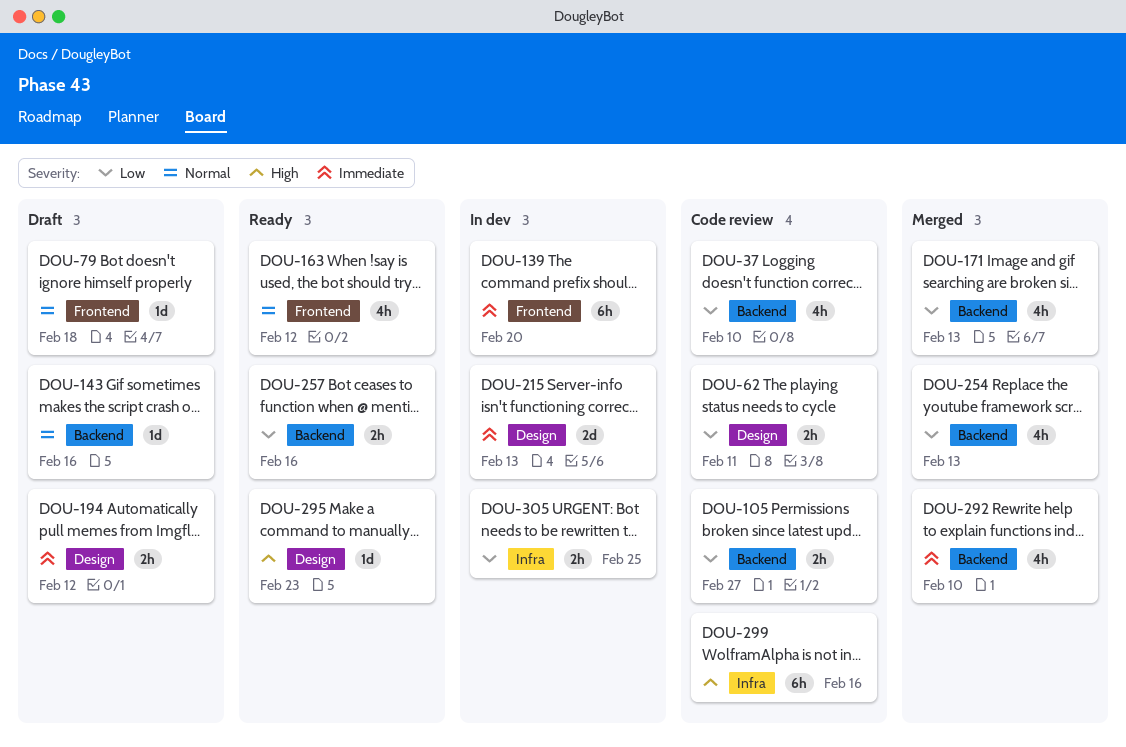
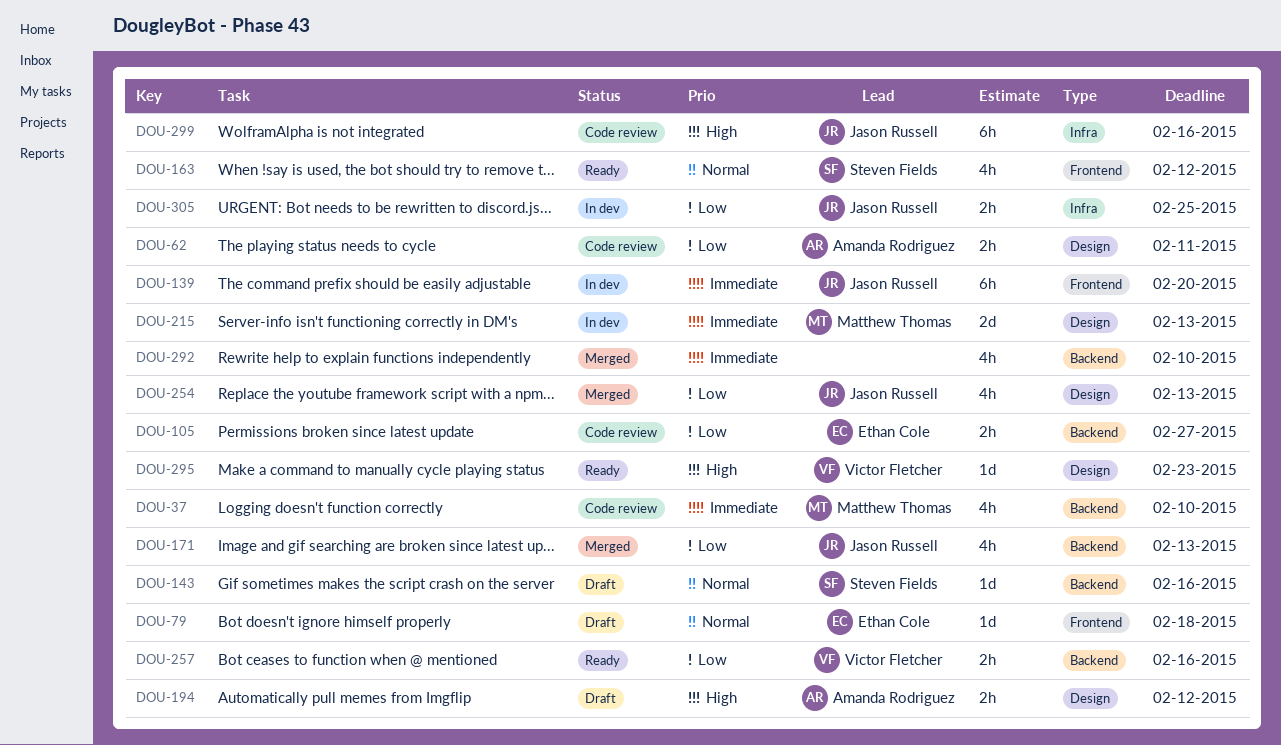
DOU-37, priority: Low -> Immediate
DOU-194, priority: Immediate -> High
DOU-254, label: Backend -> Design

